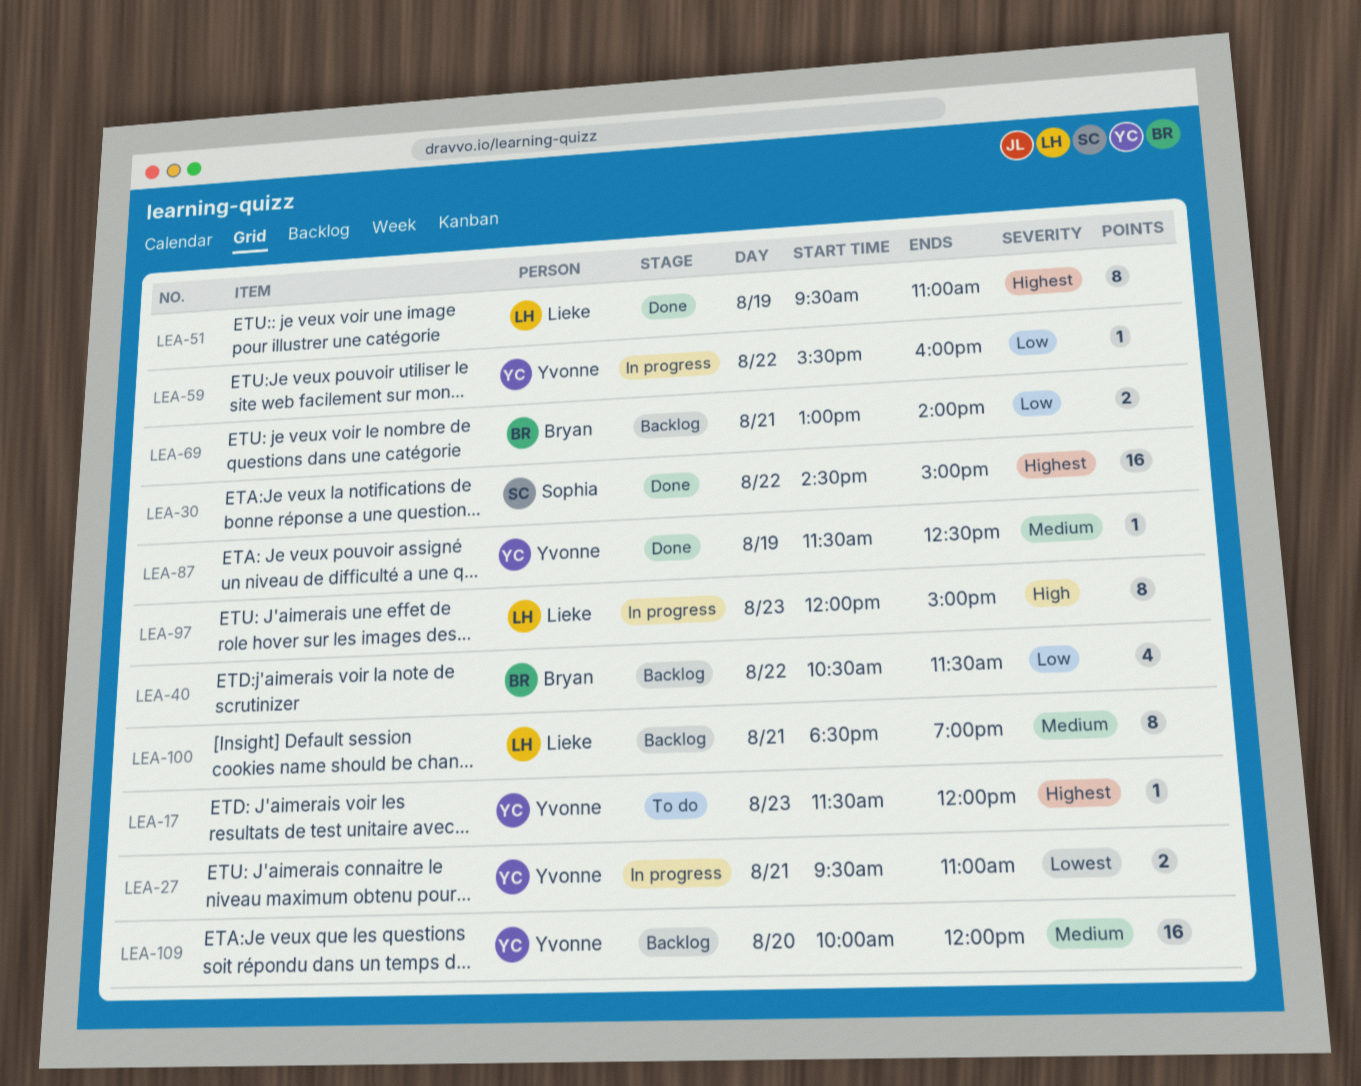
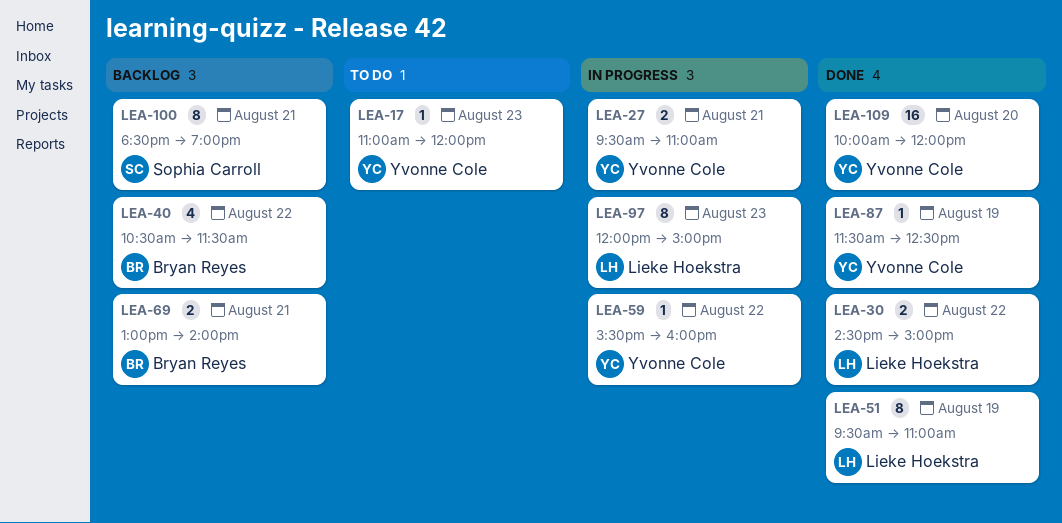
LEA-17, begins: 11:30 -> 11:00
LEA-30, owner: Sophia Carroll -> Lieke Hoekstra
LEA-30, estimate: 16 -> 2
LEA-100, owner: Lieke Hoekstra -> Sophia Carroll
LEA-109, status: Backlog -> Done

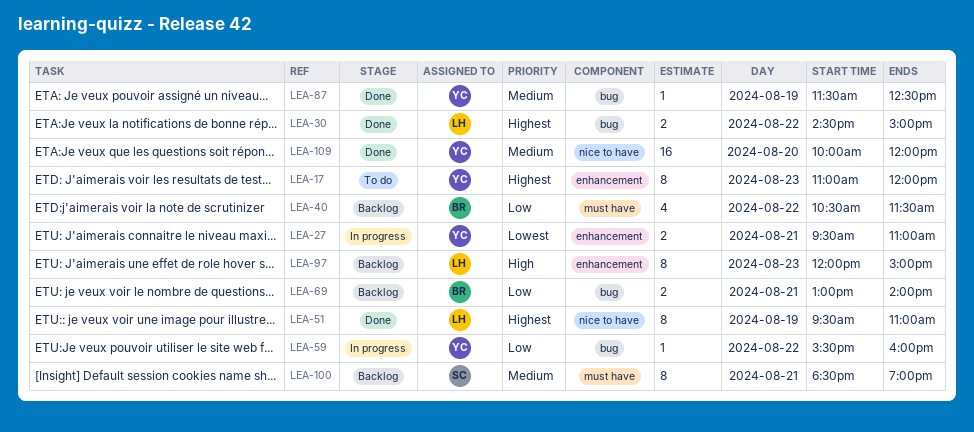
LEA-17, estimate: 1 -> 8
LEA-97, status: In progress -> Backlog

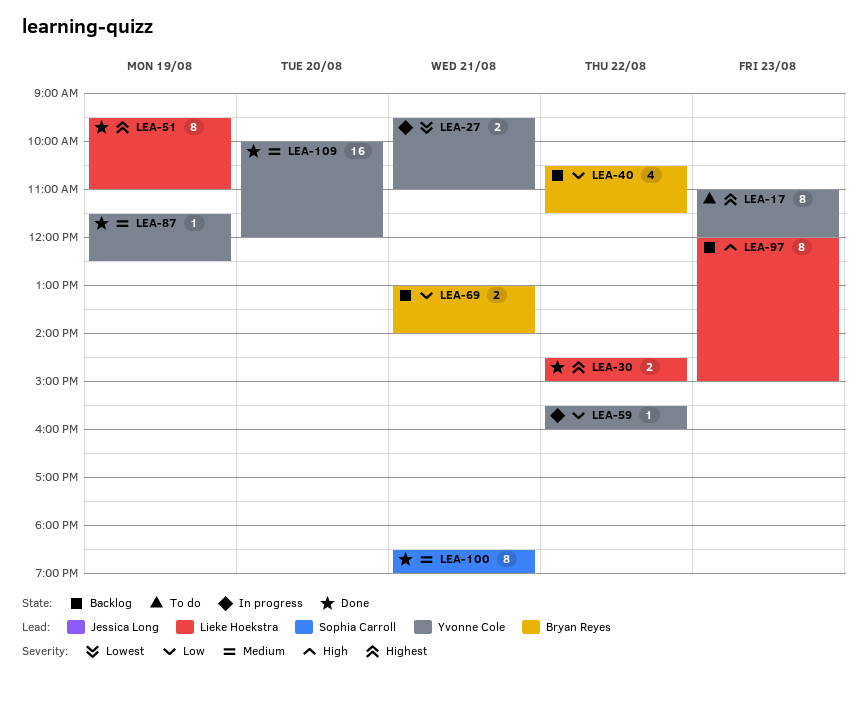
LEA-100, status: Backlog -> Done

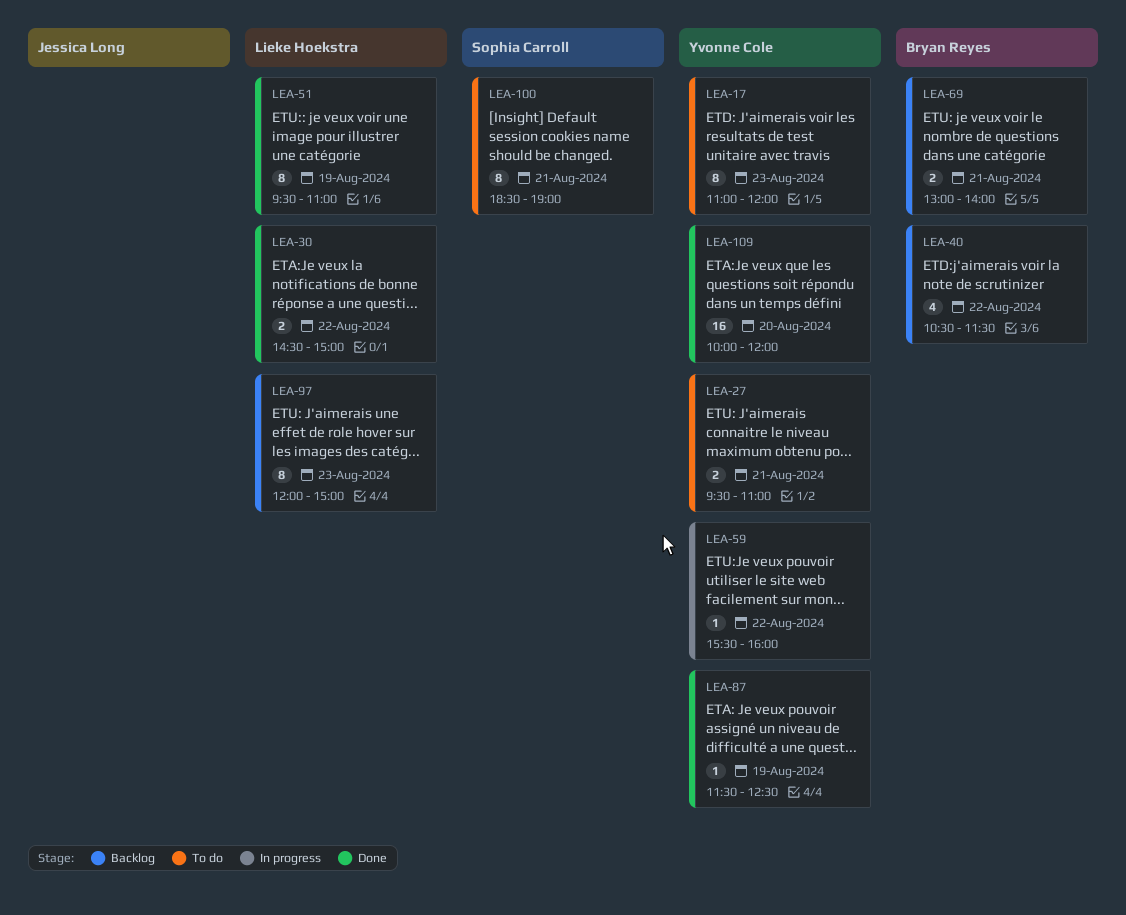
LEA-27, status: In progress -> To do
LEA-100, status: Done -> To do

